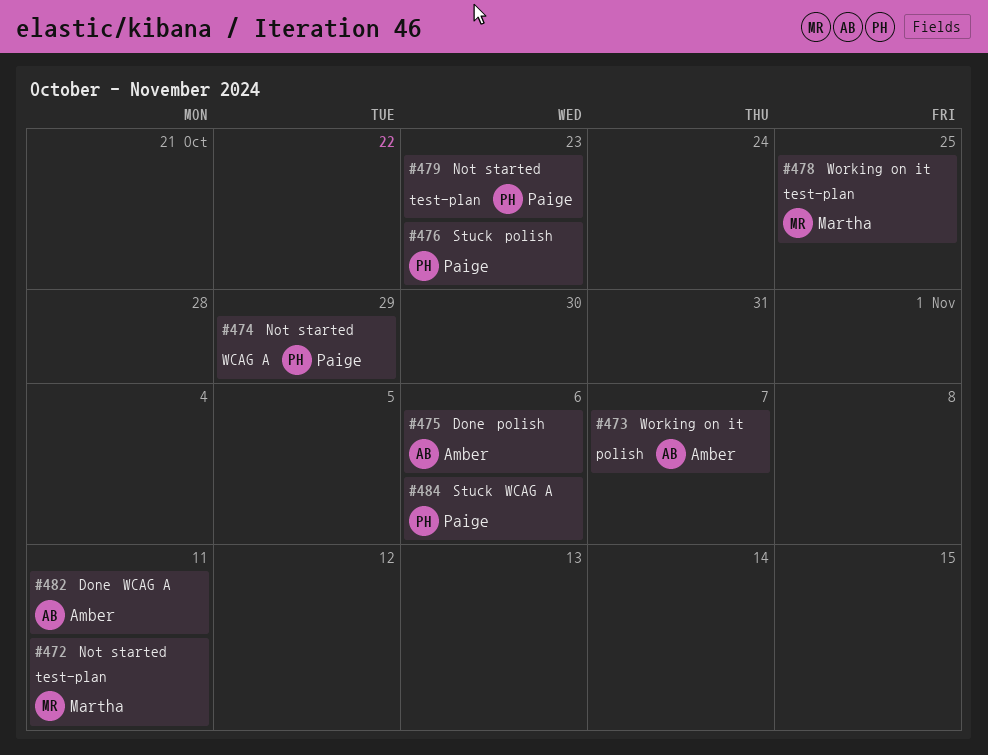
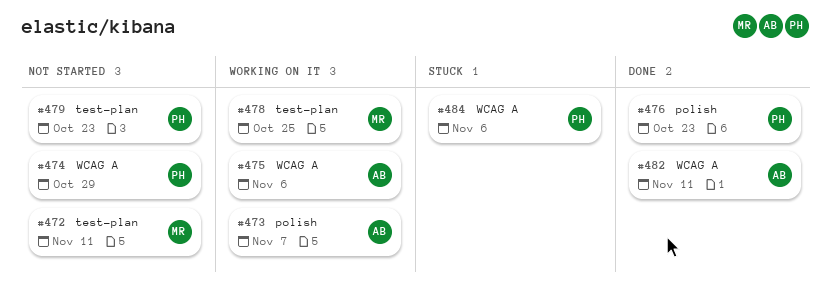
#475, status: Done -> Working on it
#475, label: polish -> WCAG A
#476, status: Stuck -> Done

